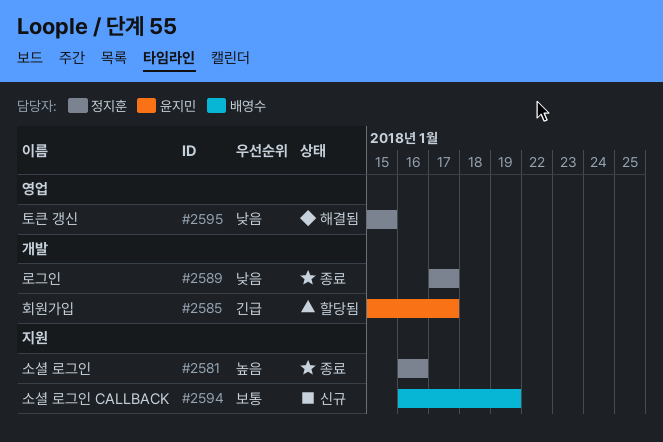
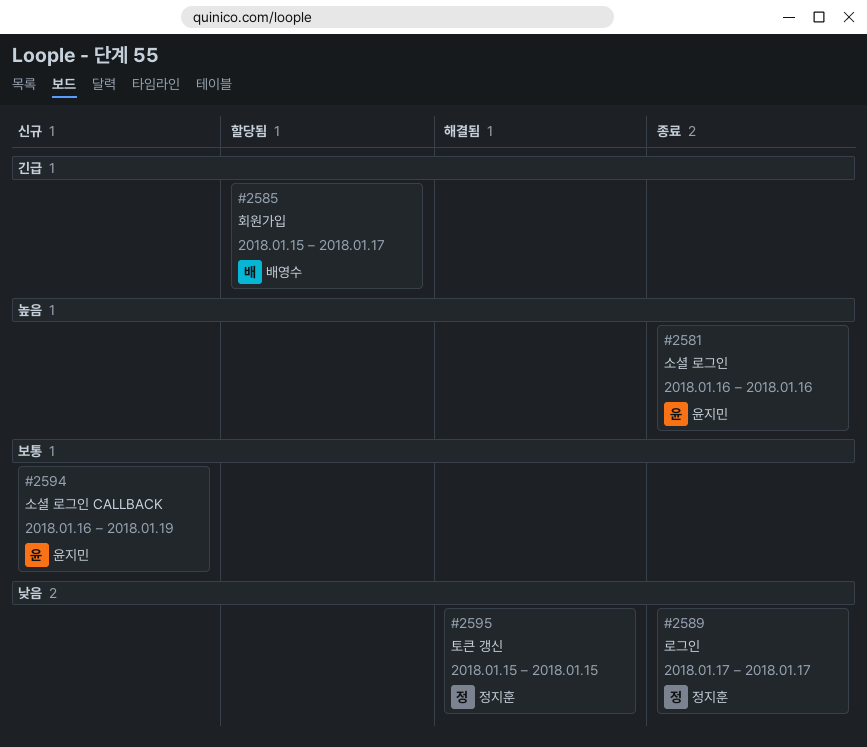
#2581, owner: 정지훈 -> 윤지민
#2585, owner: 윤지민 -> 배영수
#2594, owner: 배영수 -> 윤지민

